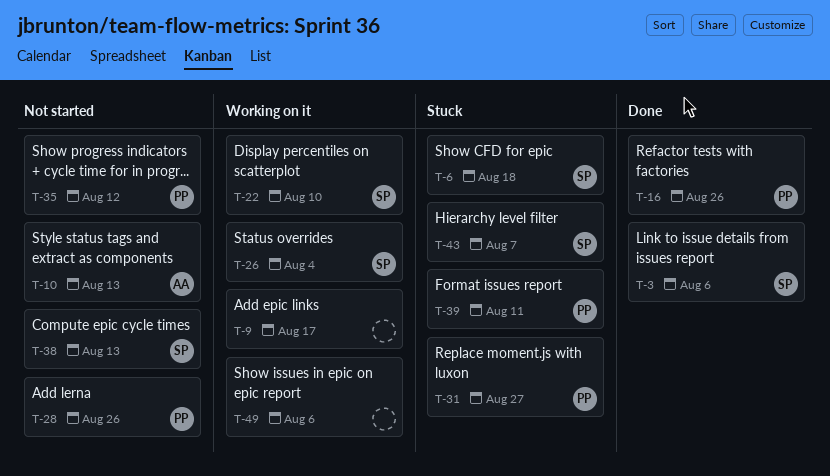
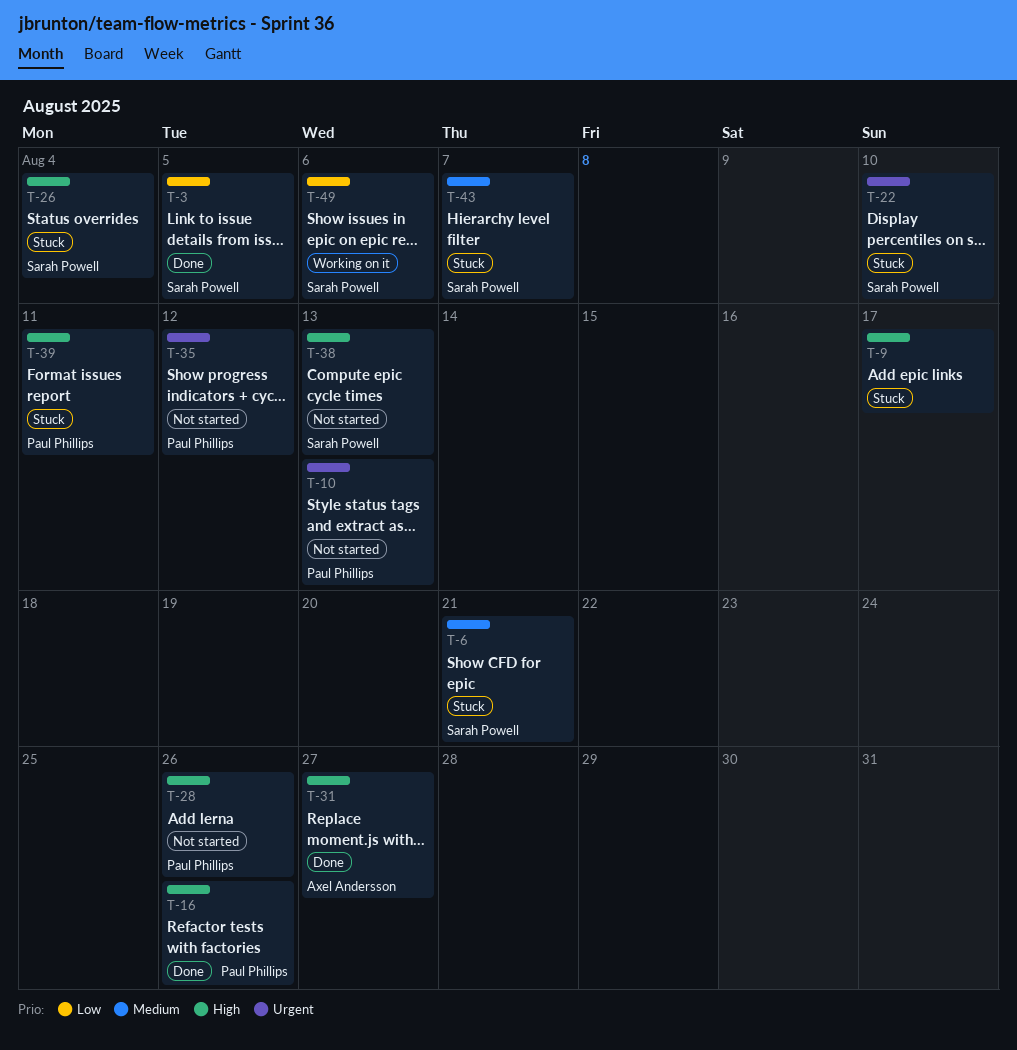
T-3, due: Aug 6 -> Aug 5
T-6, due: Aug 18 -> Aug 21
T-9, status: Working on it -> Stuck
T-10, owner: Axel Andersson -> Paul Phillips
T-22, status: Working on it -> Stuck
T-26, status: Working on it -> Stuck
T-31, status: Stuck -> Done
T-31, owner: Paul Phillips -> Axel Andersson
T-49, owner: none -> Sarah Powell

